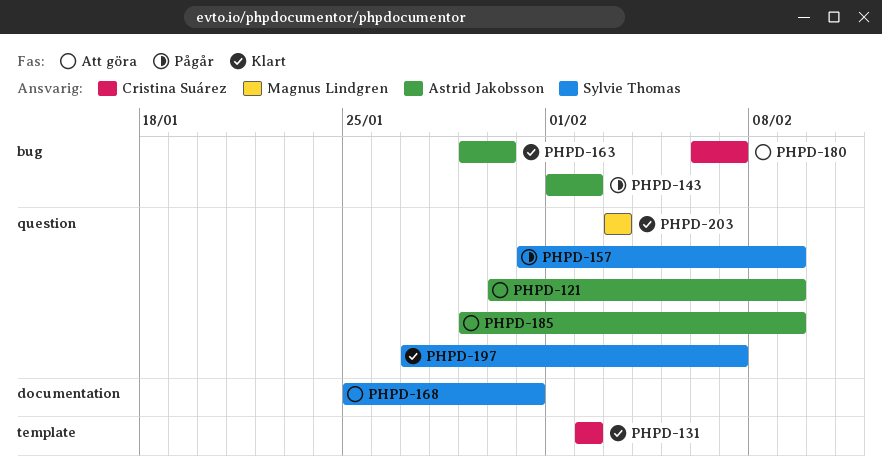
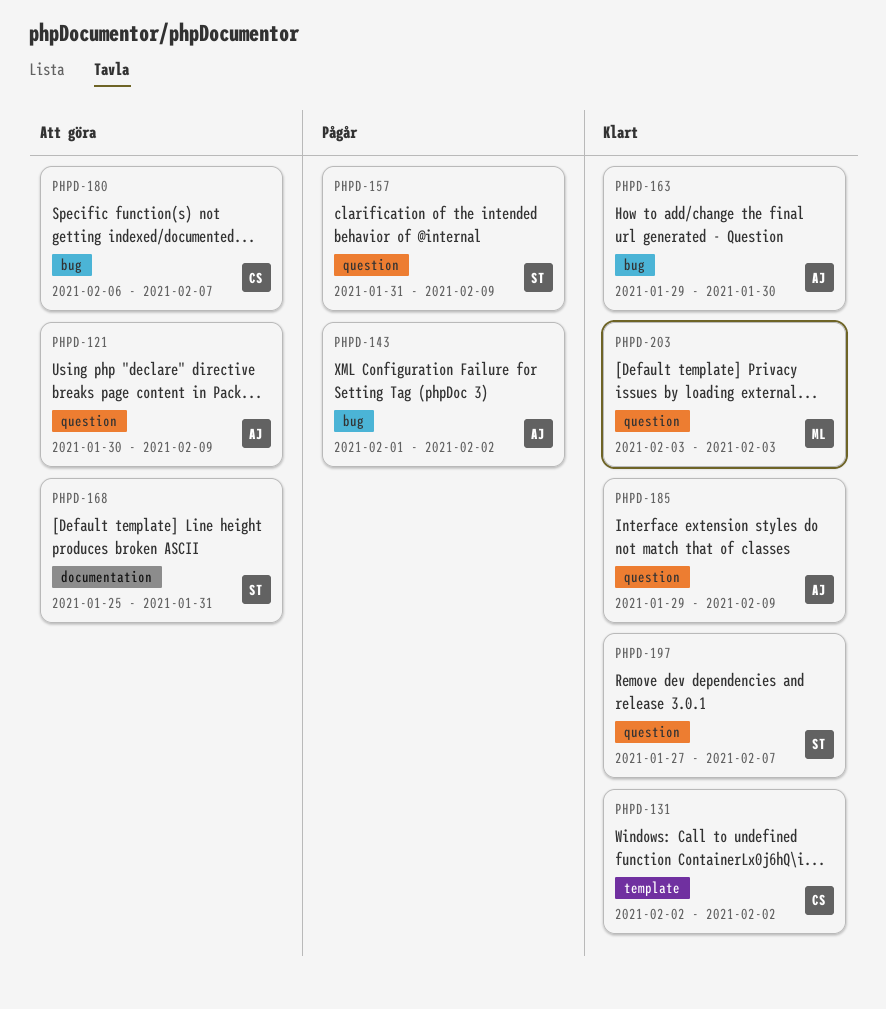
PHPD-185, status: Att göra -> Klart

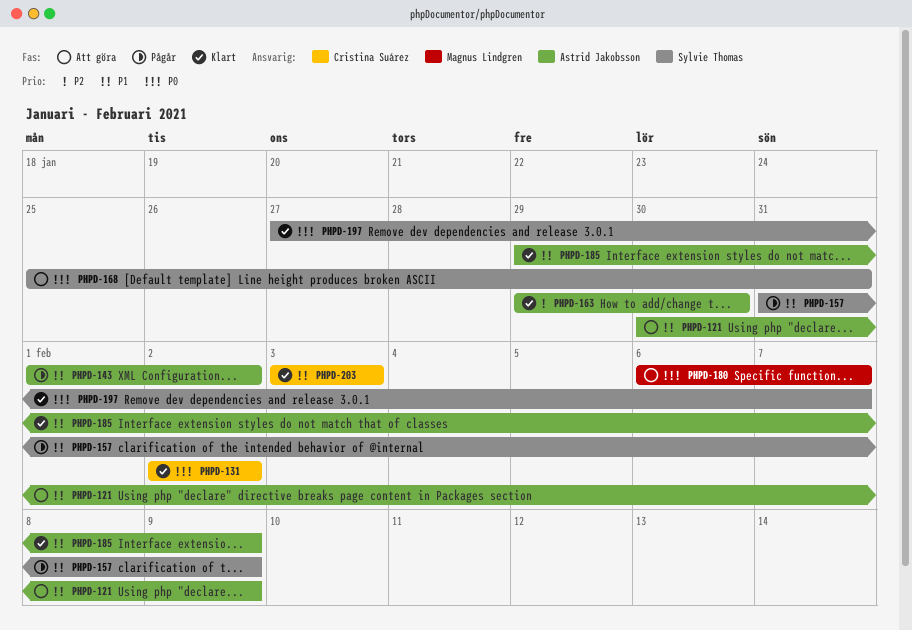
PHPD-180, owner: Cristina Suárez -> Magnus Lindgren
PHPD-203, owner: Magnus Lindgren -> Cristina Suárez

